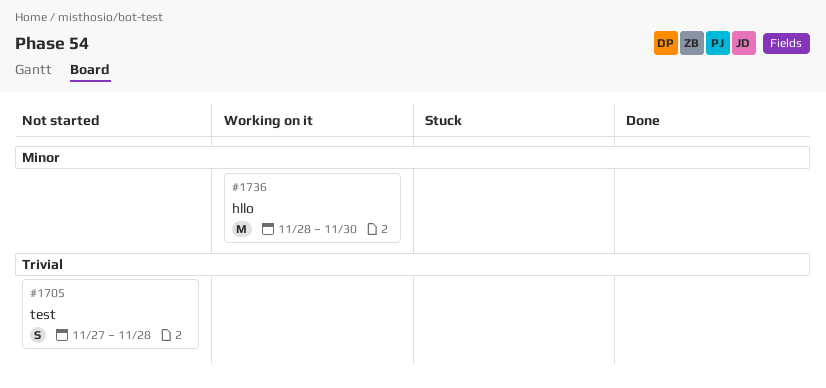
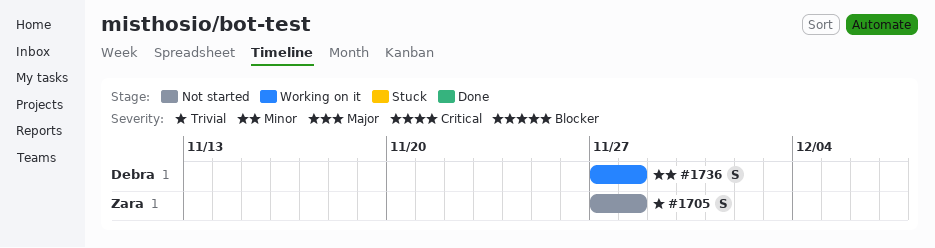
#1736, estimate: M -> S
#1736, start: Nov 28 -> Nov 27
#1736, due: Nov 30 -> Nov 28

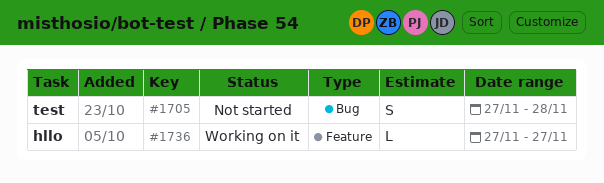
#1736, estimate: S -> L
#1736, due: Nov 28 -> Nov 27

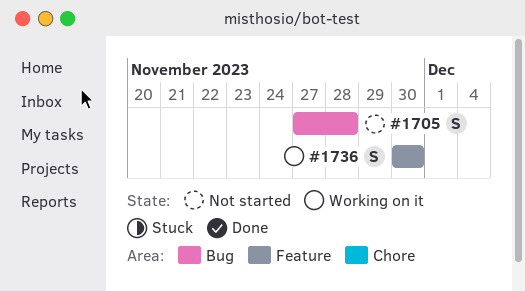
#1736, estimate: L -> S
#1736, start: Nov 27 -> Nov 30
#1736, due: Nov 27 -> Nov 30

